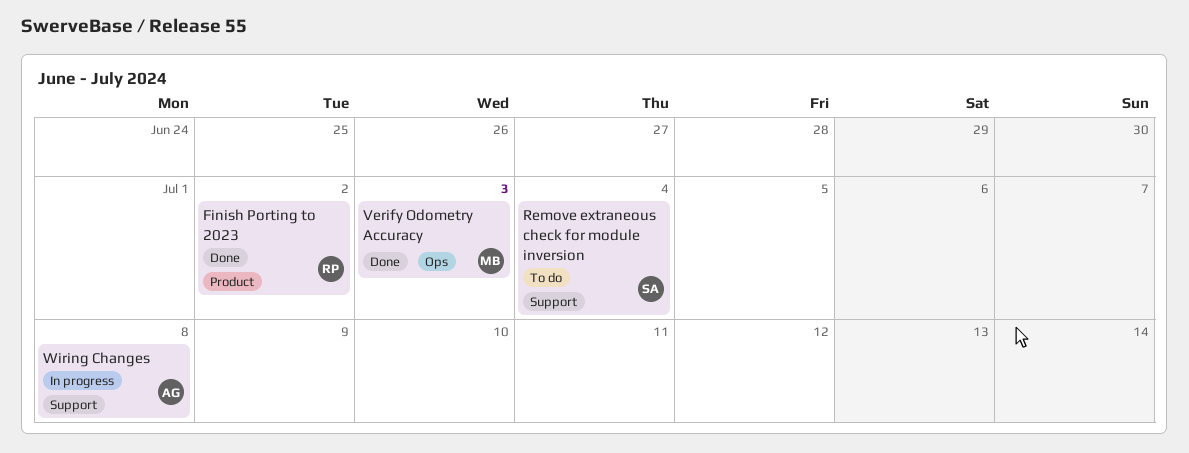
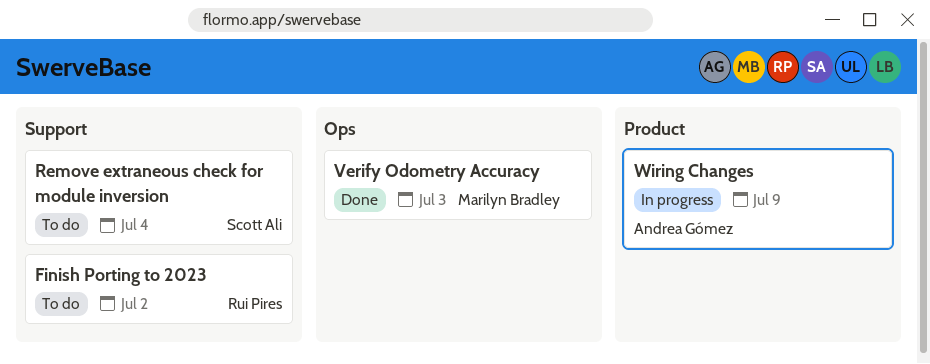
Finish Porting to 2023, status: Done -> To do
Finish Porting to 2023, label: Product -> Support
Wiring Changes, label: Support -> Product
Wiring Changes, due: Jul 8 -> Jul 9

